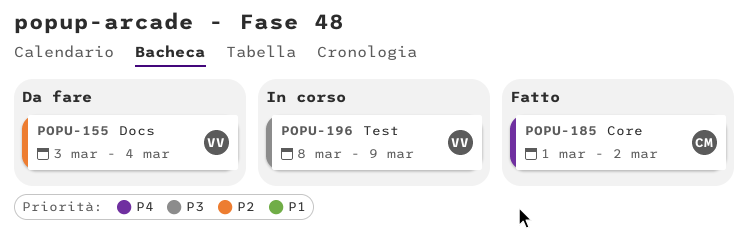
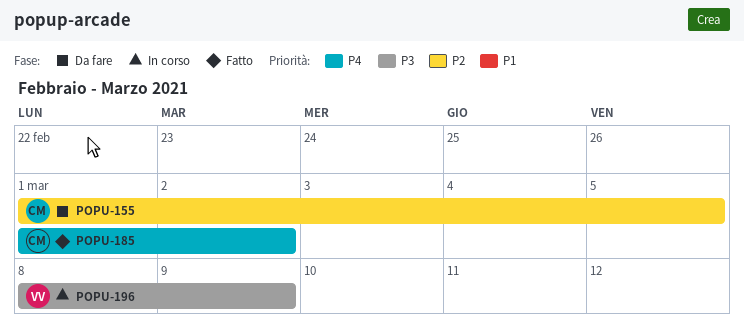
POPU-155, owner: VV -> CM
POPU-155, start: Mar 3 -> Mar 1
POPU-155, due: Mar 4 -> Mar 5

